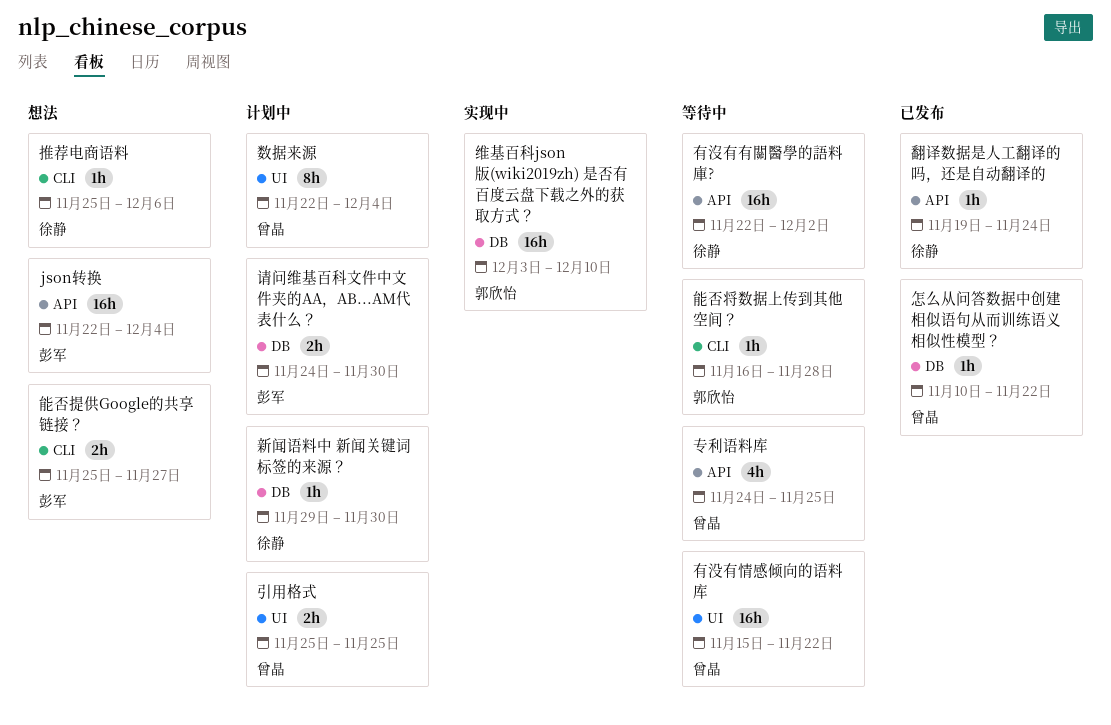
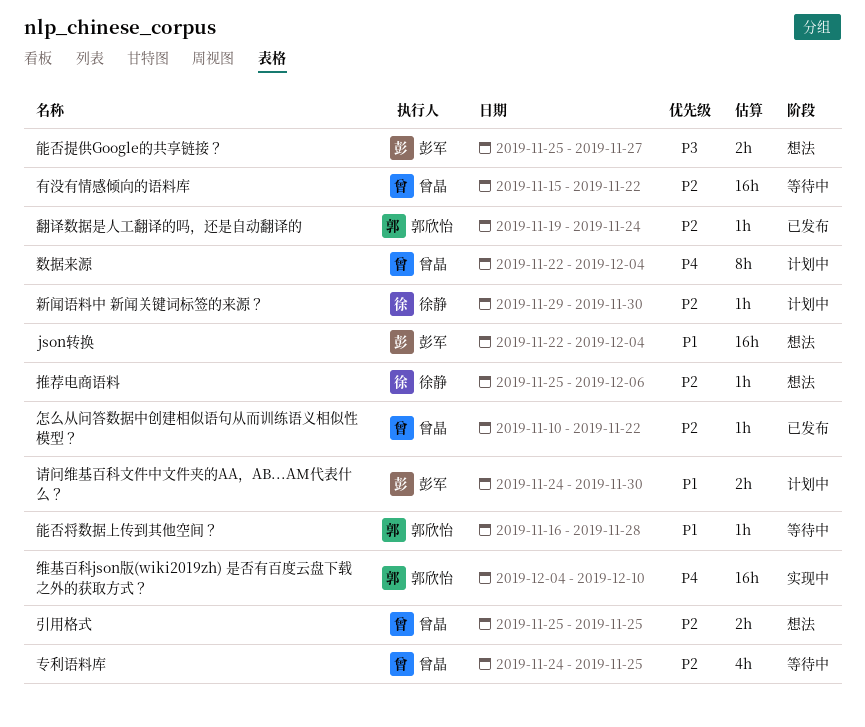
引用格式, status: 计划中 -> 想法
有沒有有關醫學的語料庫?: present -> none
维基百科json版(wiki2019zh) 是否有百度云盘下载之外的获取方式？, start: Dec 3 -> Dec 4
翻译数据是人工翻译的吗，还是自动翻译的, owner: 徐静 -> 郭欣怡

